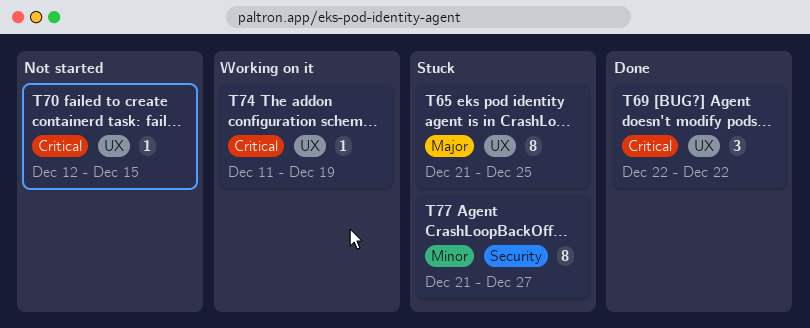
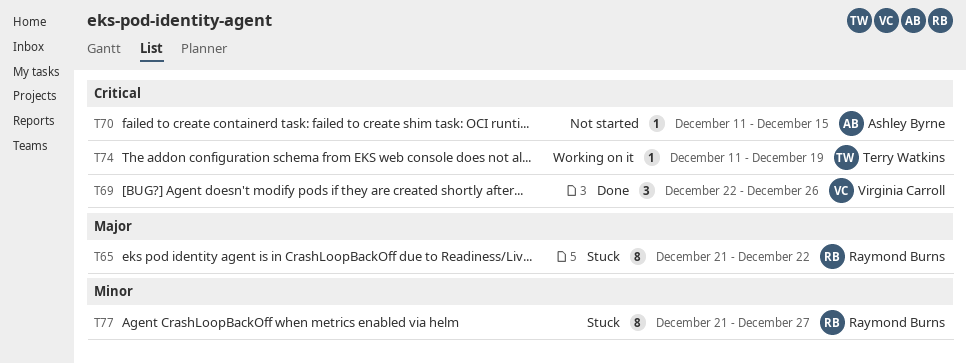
T65, due: Dec 25 -> Dec 22
T69, due: Dec 22 -> Dec 26
T70, start: Dec 12 -> Dec 11

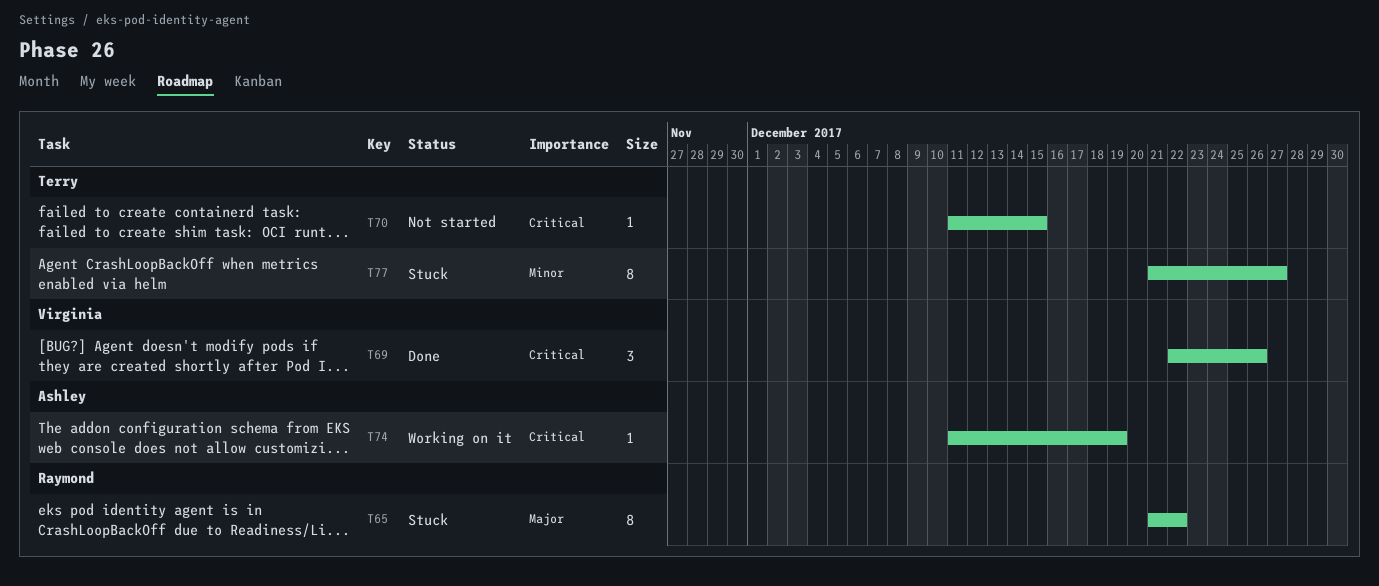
T70, owner: Ashley Byrne -> Terry Watkins
T74, owner: Terry Watkins -> Ashley Byrne
T77, owner: Raymond Burns -> Terry Watkins

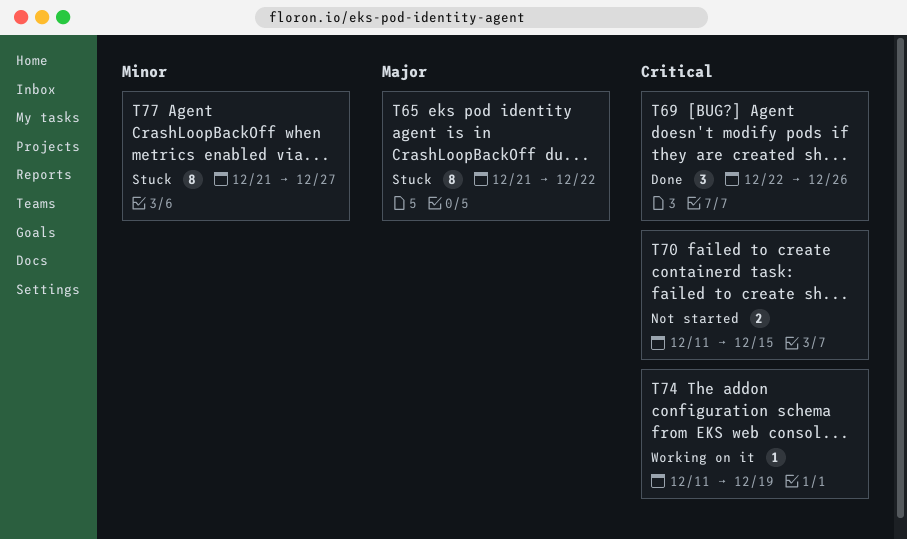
T70, estimate: 1 -> 2

